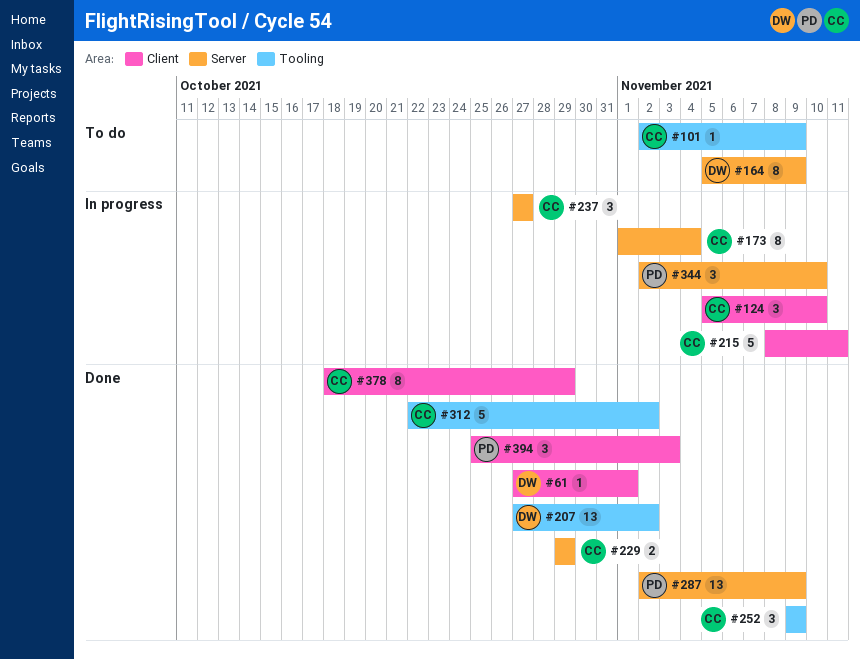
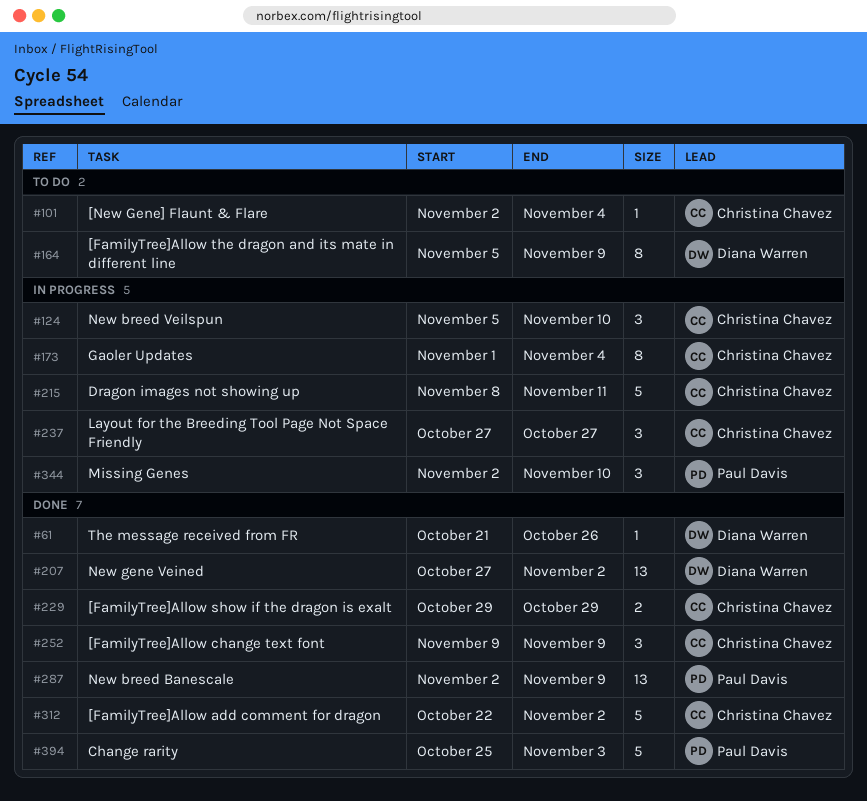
#61, start: Oct 27 -> Oct 21
#61, due: Nov 1 -> Oct 26
#101, due: Nov 9 -> Nov 4
#378: present -> none
#394, estimate: 3 -> 5

